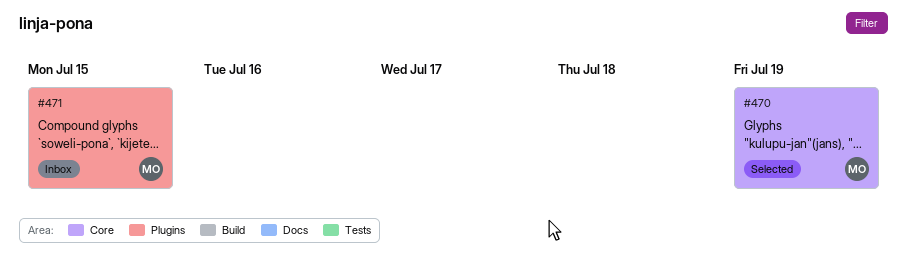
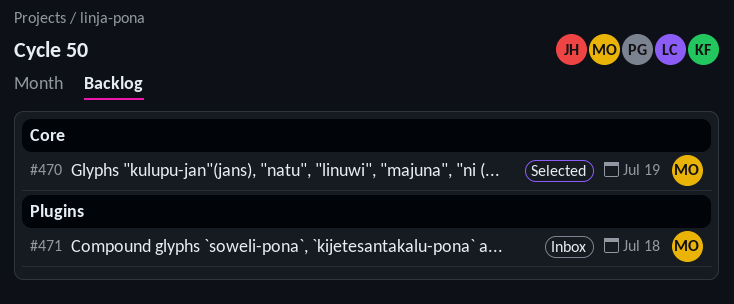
#471, due: Jul 15 -> Jul 18

